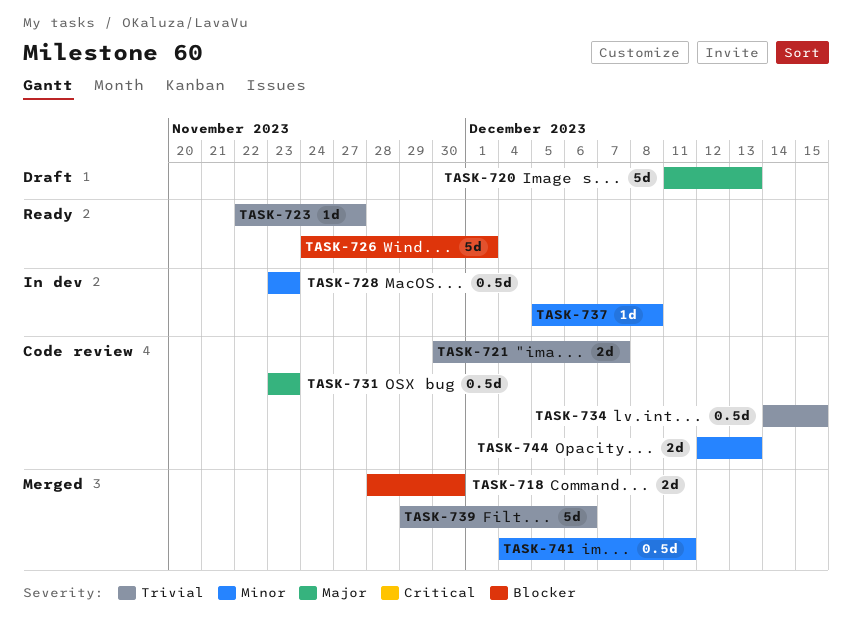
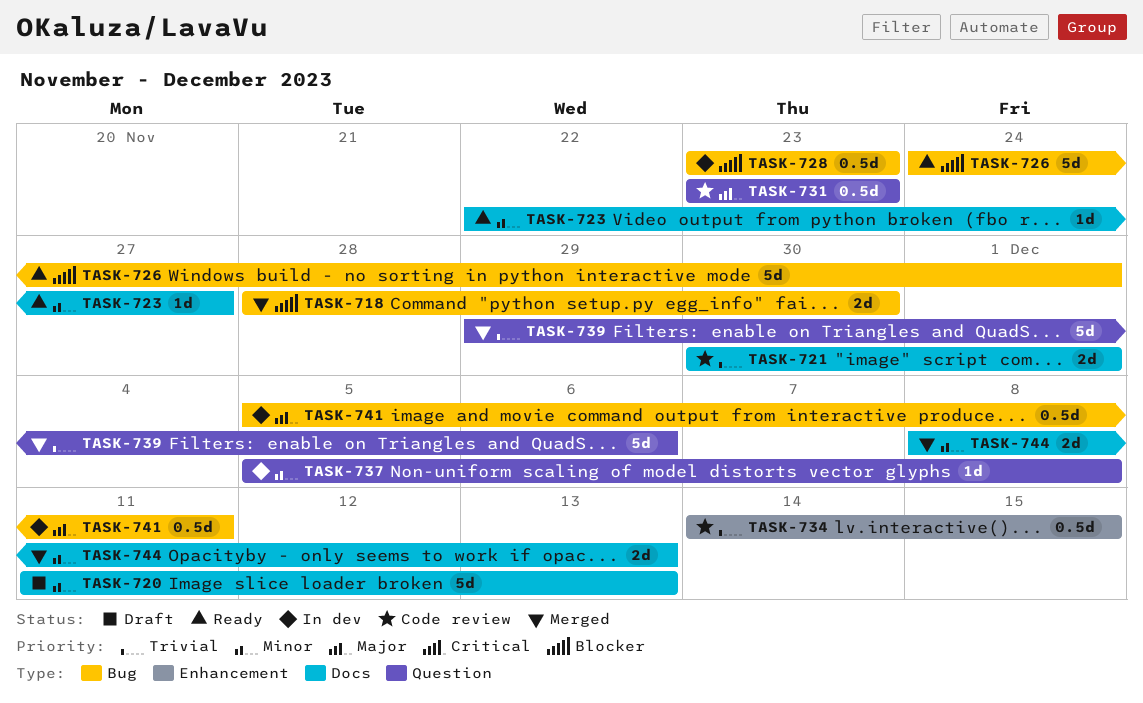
TASK-720, priority: Major -> Minor
TASK-721, due: Dec 7 -> Dec 1
TASK-723, priority: Trivial -> Minor
TASK-728, priority: Minor -> Blocker
TASK-741, status: Merged -> In dev
TASK-741, priority: Minor -> Major
TASK-741, start: Dec 4 -> Dec 5
TASK-744, status: Code review -> Merged
TASK-744, start: Dec 12 -> Dec 8

